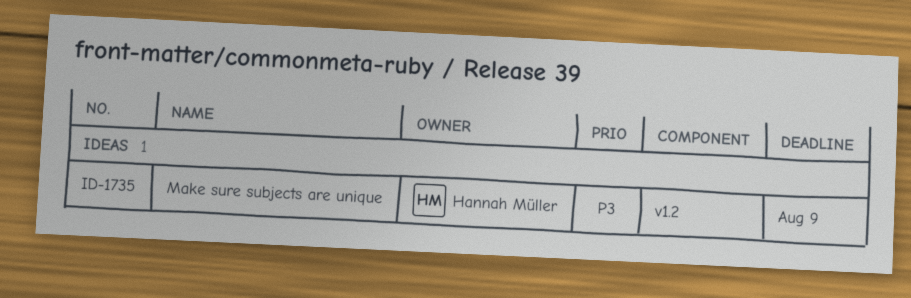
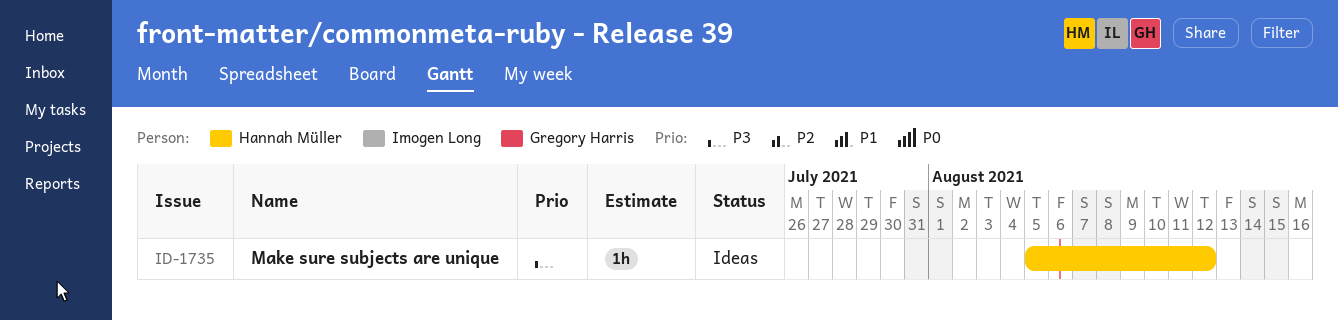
ID-1735, due: Aug 9 -> Aug 12

